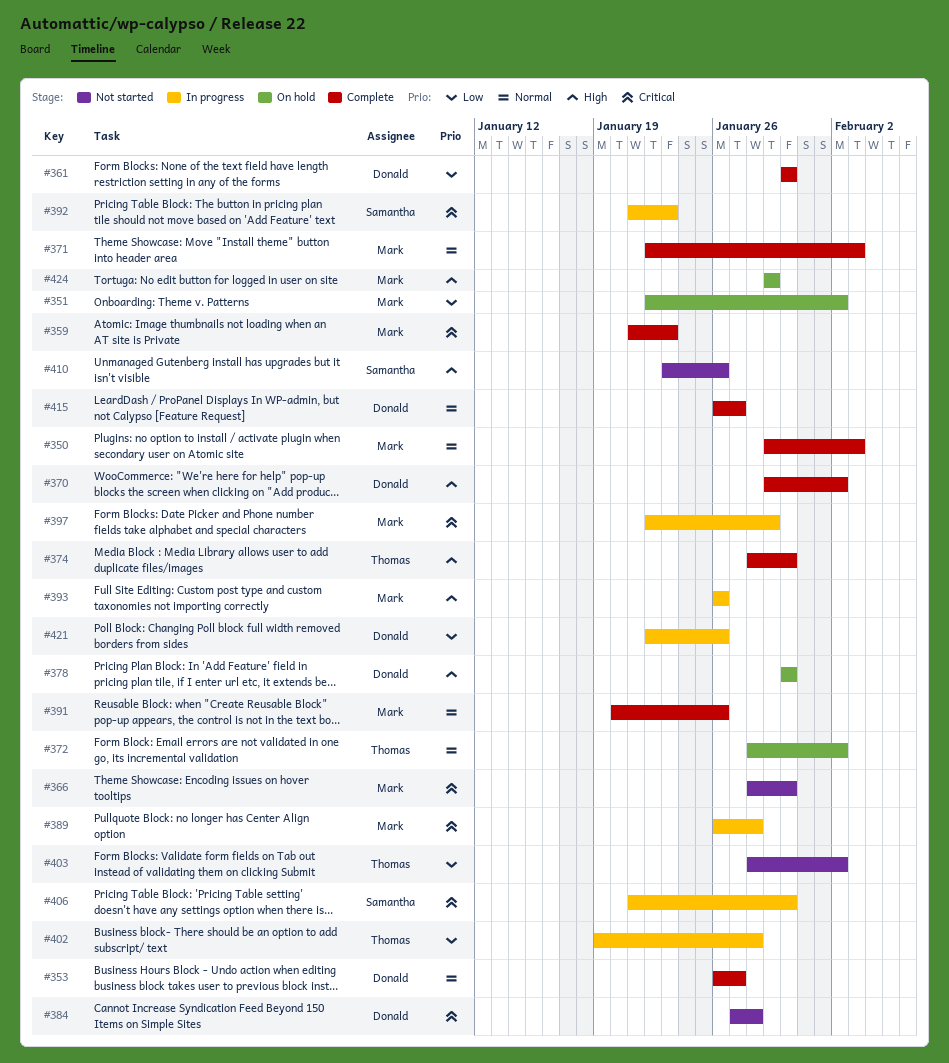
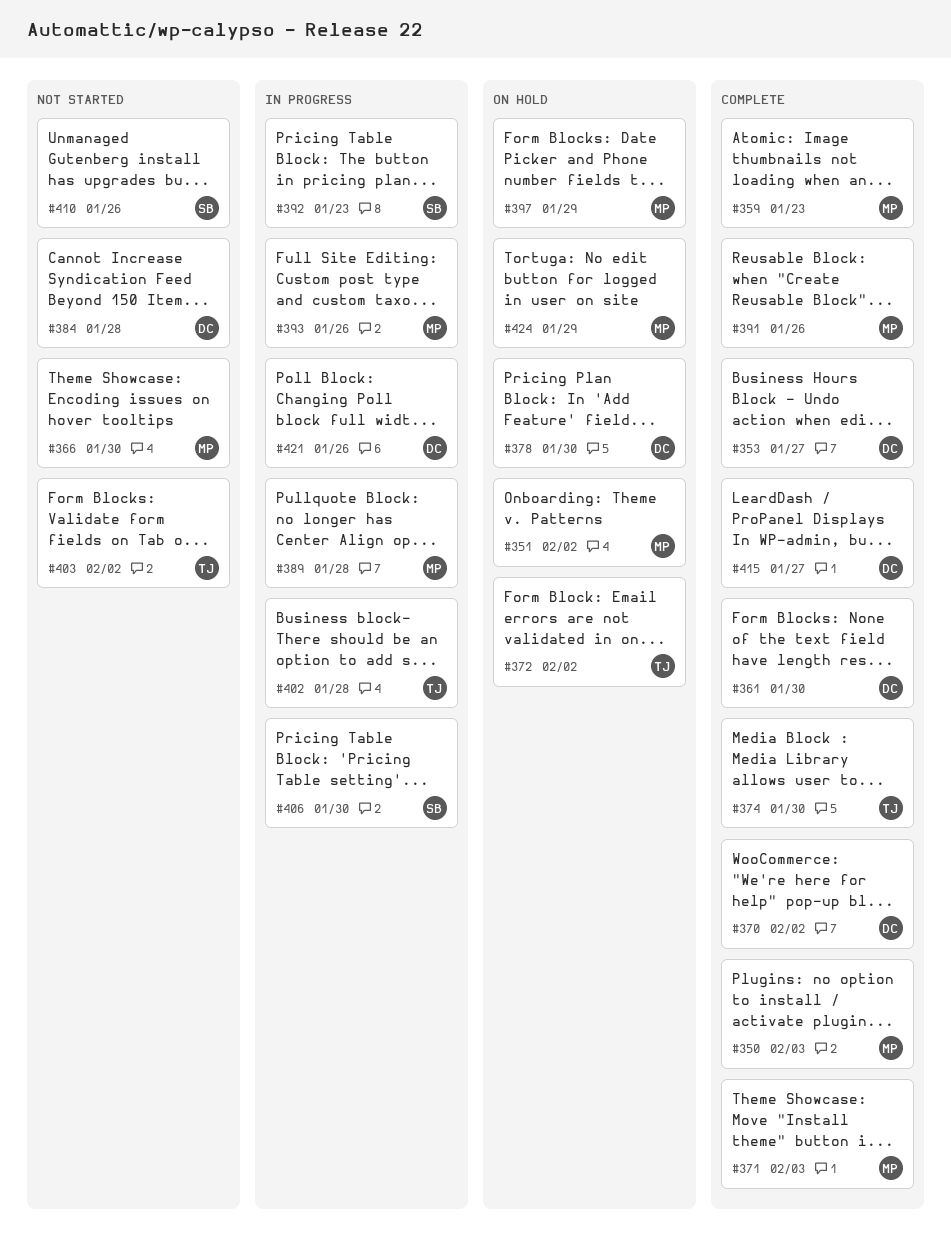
#397, status: In progress -> On hold

